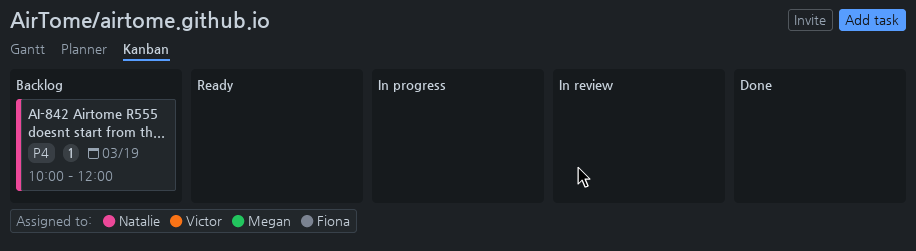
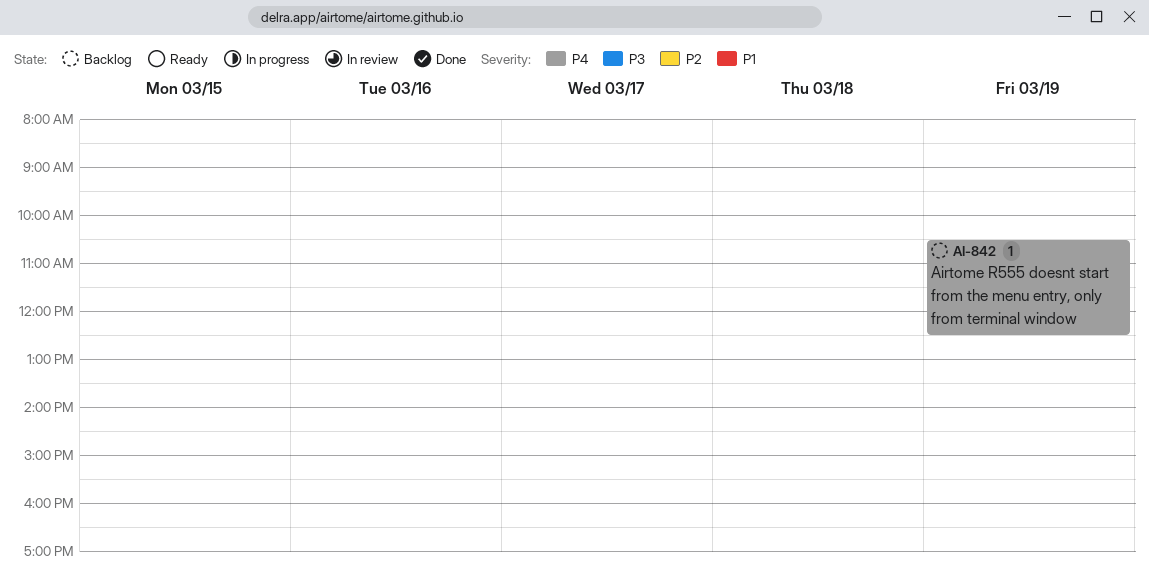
AI-842, begins: 10:00 -> 10:30
AI-842, ends: 12:00 -> 12:30

